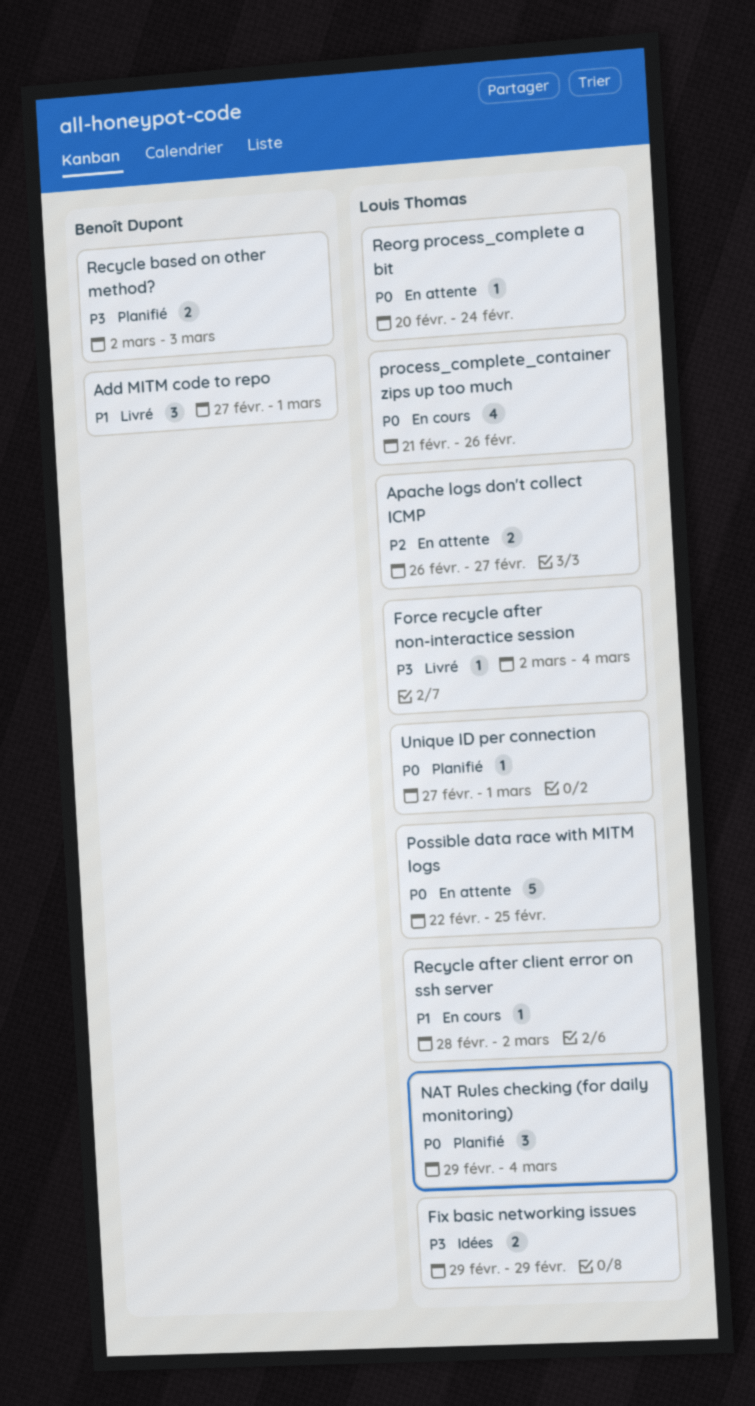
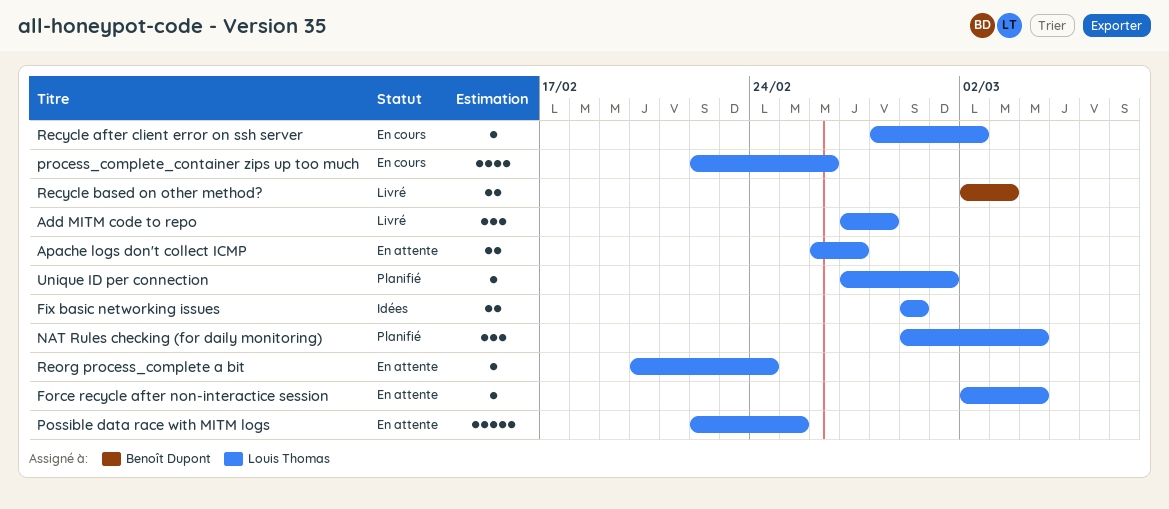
Add MITM code to repo, owner: Benoît Dupont -> Louis Thomas
Add MITM code to repo, due: Mar 1 -> Feb 28
Force recycle after non-interactice session, status: Livré -> En attente
process_complete_container zips up too much, start: Feb 21 -> Feb 22
Recycle based on other method?, status: Planifié -> Livré

